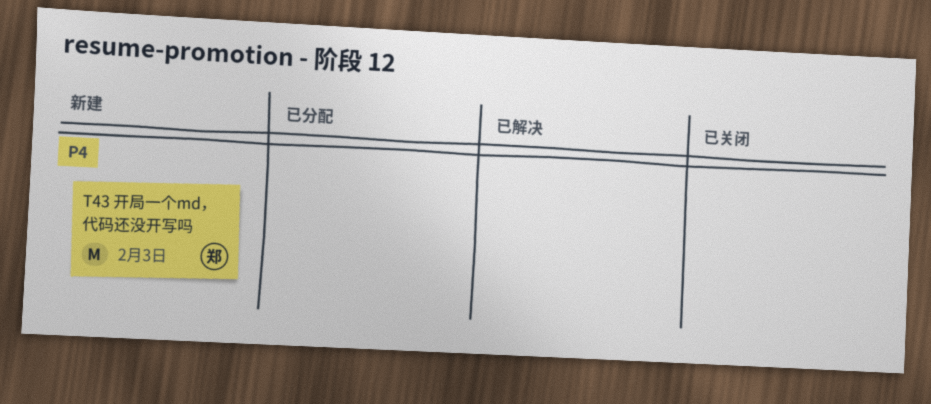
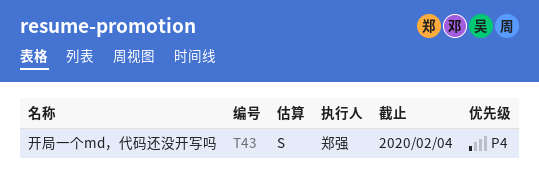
T43, estimate: M -> S
T43, due: Feb 3 -> Feb 4

